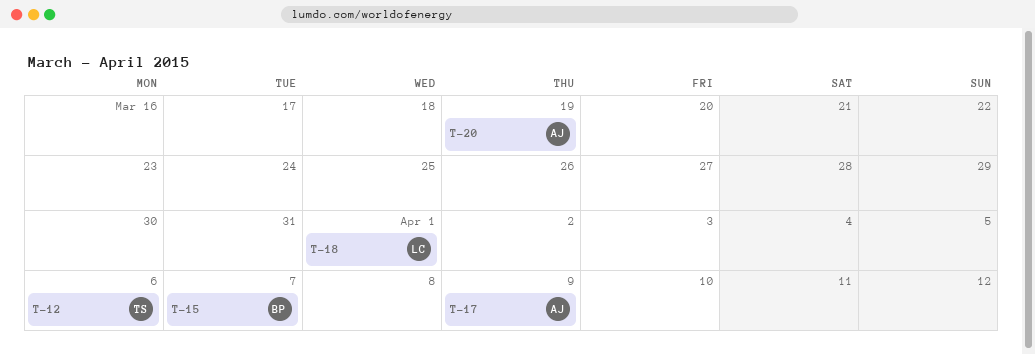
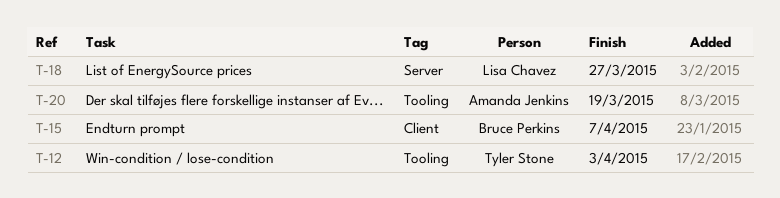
T-12, due: Apr 6 -> Apr 3
T-17: present -> none
T-18, due: Apr 1 -> Mar 27

